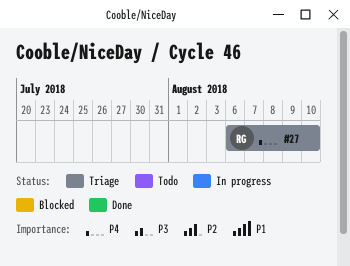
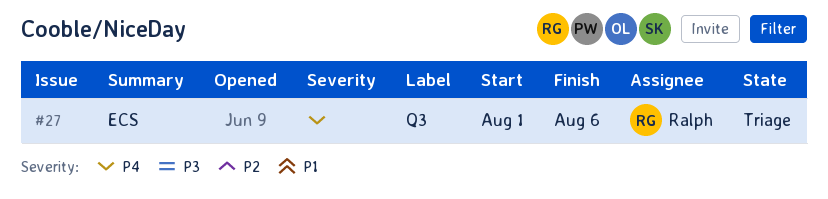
#27, start: Aug 6 -> Aug 1
#27, due: Aug 10 -> Aug 6

